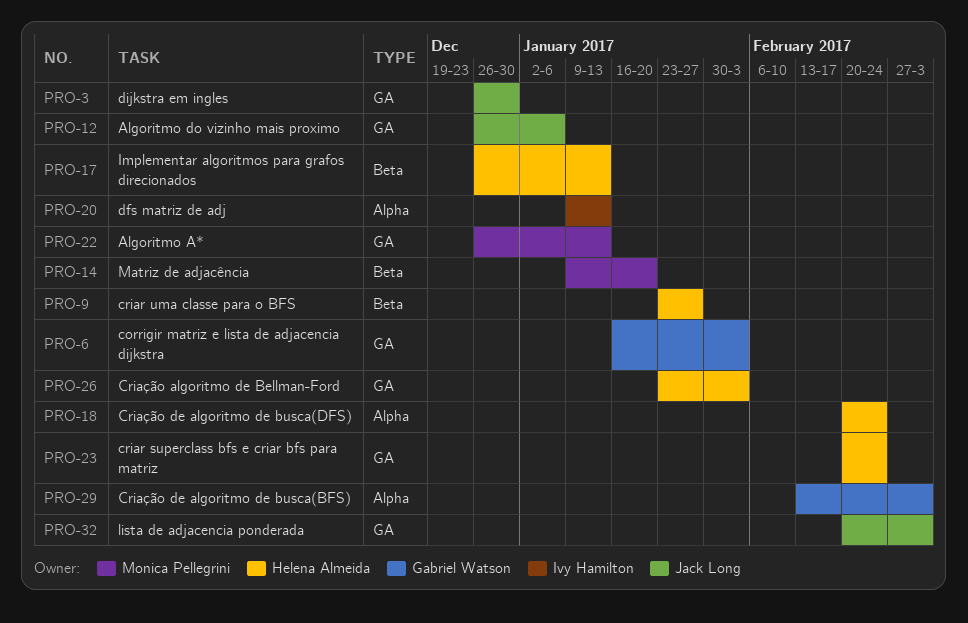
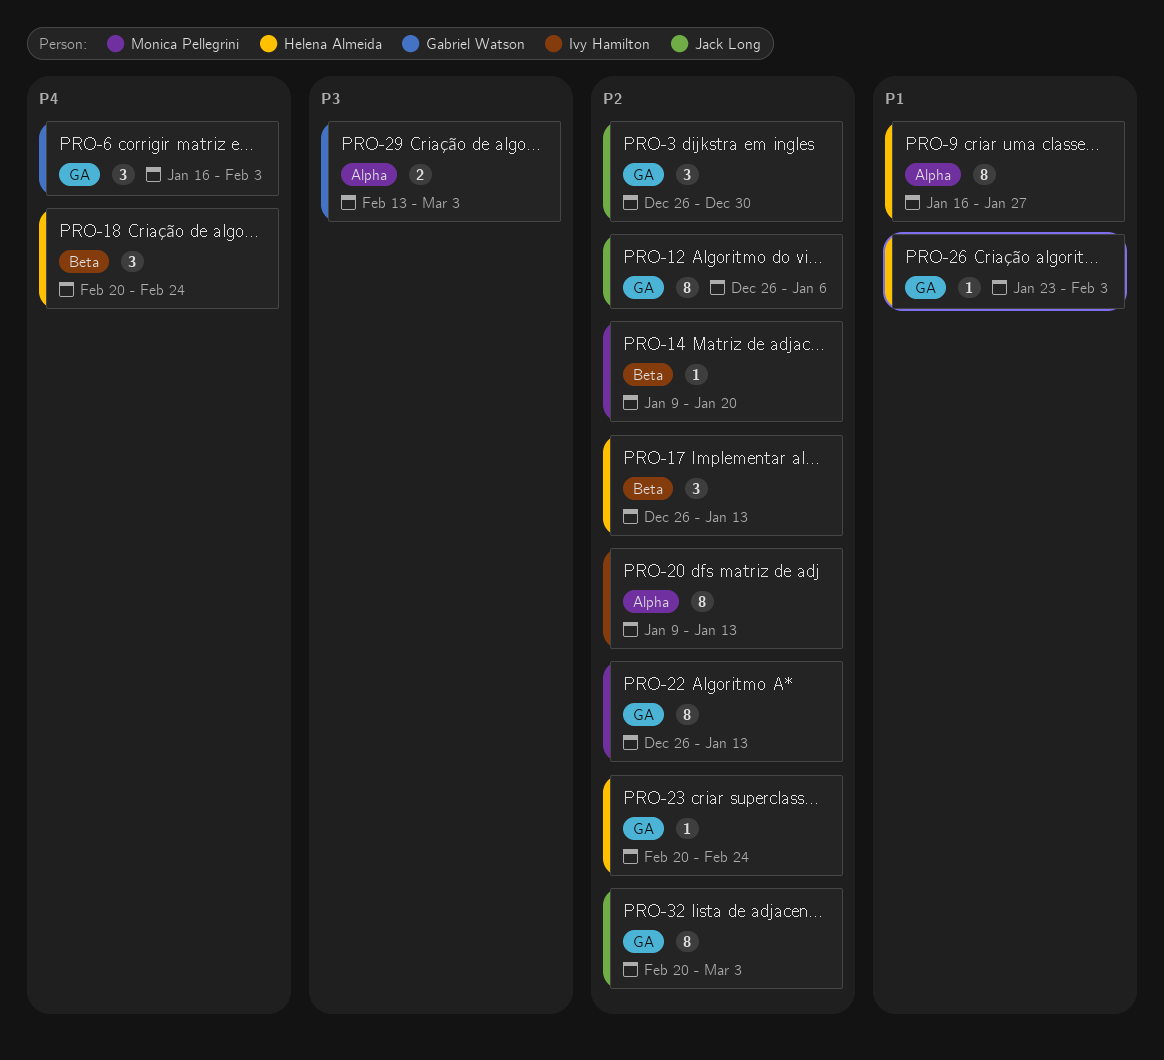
PRO-9, label: Beta -> Alpha
PRO-9, start: Jan 23 -> Jan 16
PRO-18, label: Alpha -> Beta

